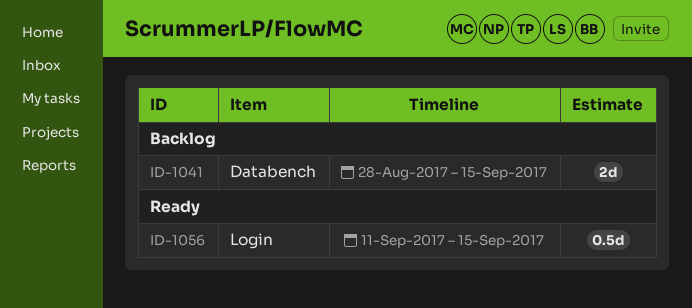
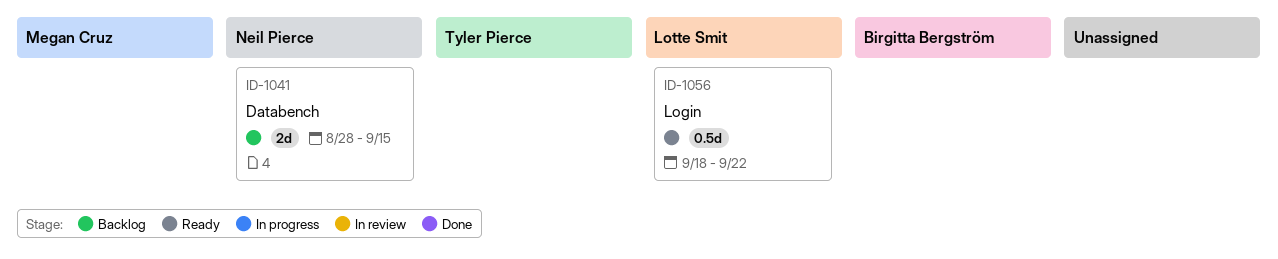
ID-1056, start: Sep 11 -> Sep 18
ID-1056, due: Sep 15 -> Sep 22

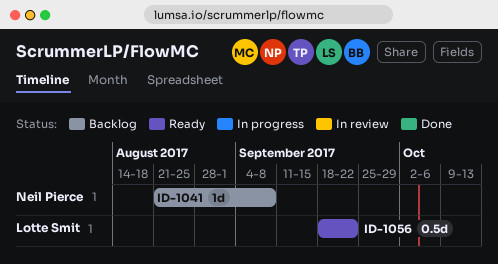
ID-1041, estimate: 2d -> 1d
ID-1041, start: Aug 28 -> Aug 21
ID-1041, due: Sep 15 -> Sep 8

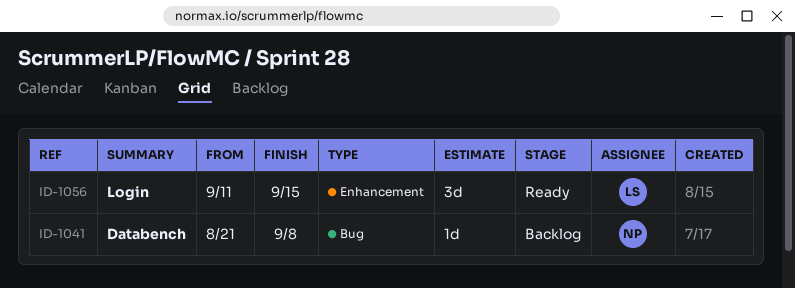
ID-1056, estimate: 0.5d -> 3d
ID-1056, start: Sep 18 -> Sep 11
ID-1056, due: Sep 22 -> Sep 15

